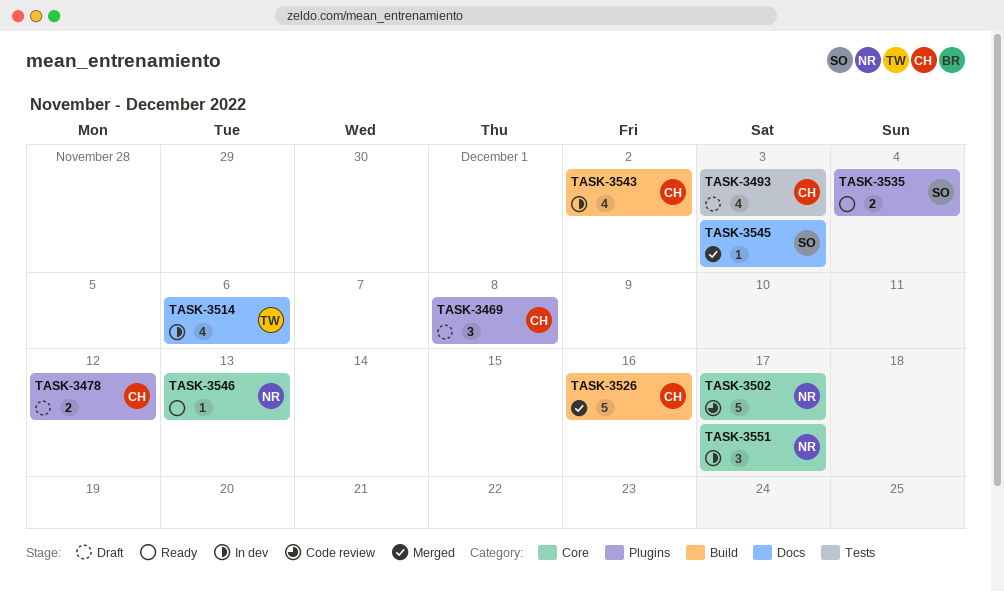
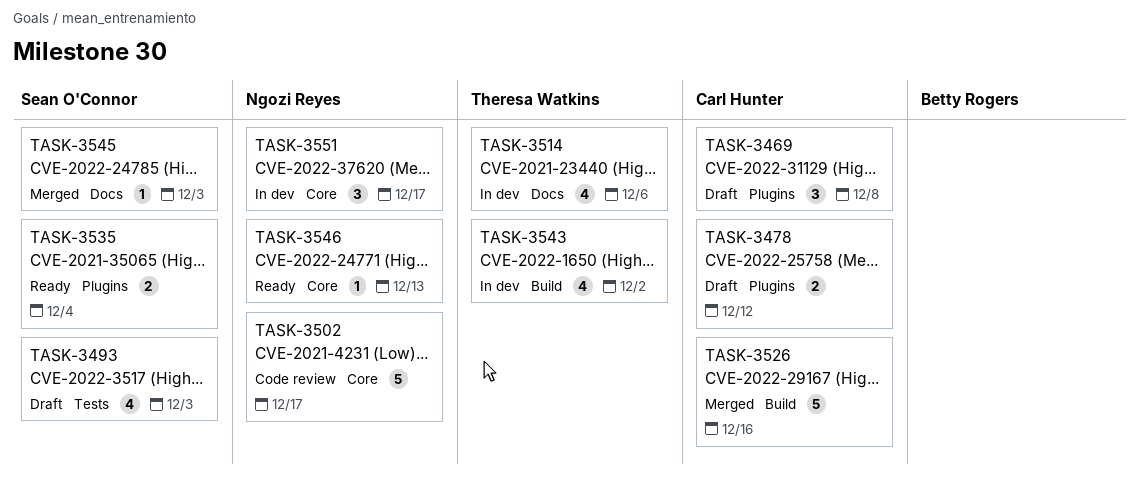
TASK-3493, owner: Carl Hunter -> Sean O'Connor
TASK-3543, owner: Carl Hunter -> Theresa Watkins

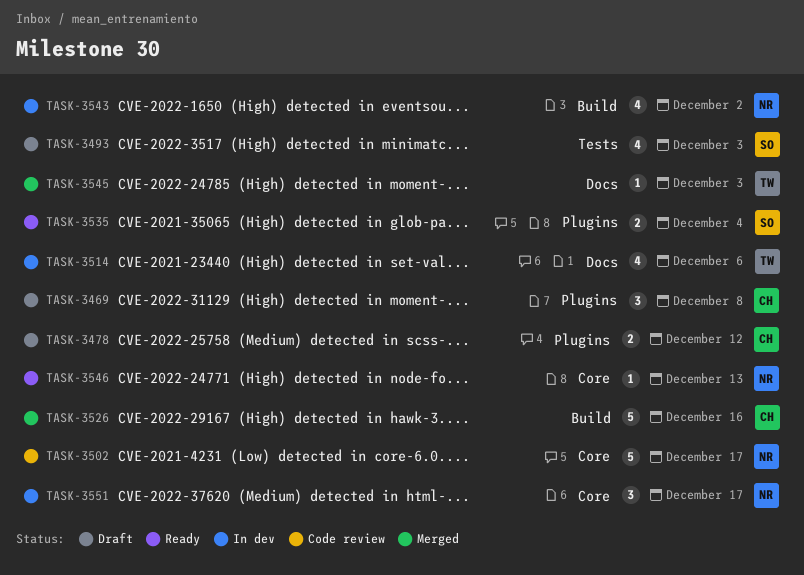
TASK-3543, owner: Theresa Watkins -> Ngozi Reyes
TASK-3545, owner: Sean O'Connor -> Theresa Watkins

